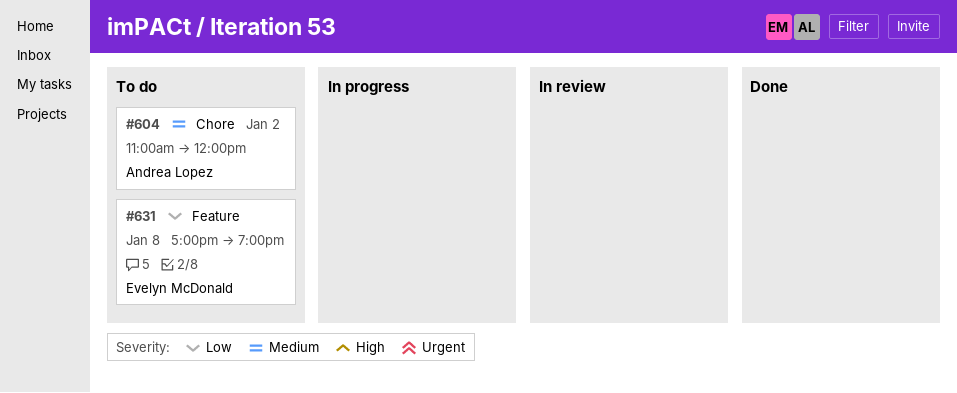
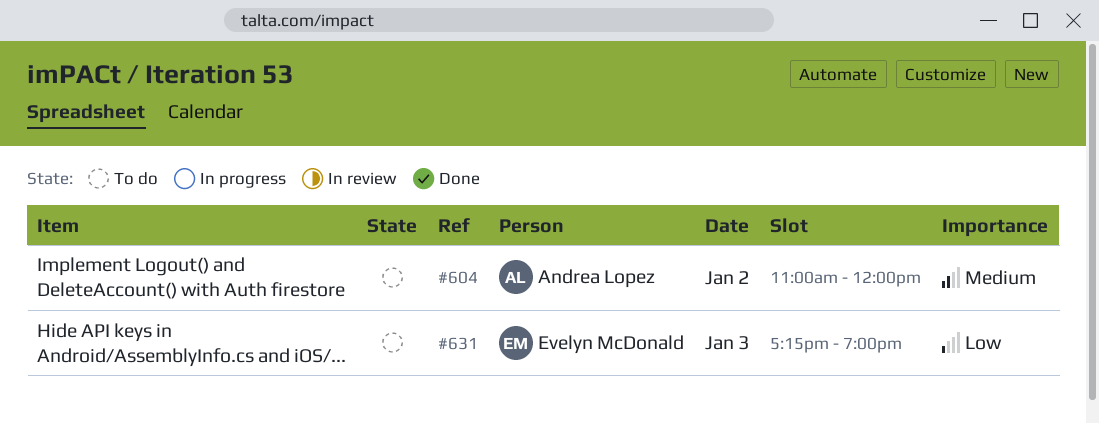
#631, day: Jan 8 -> Jan 3
#631, begins: 17:00 -> 17:15

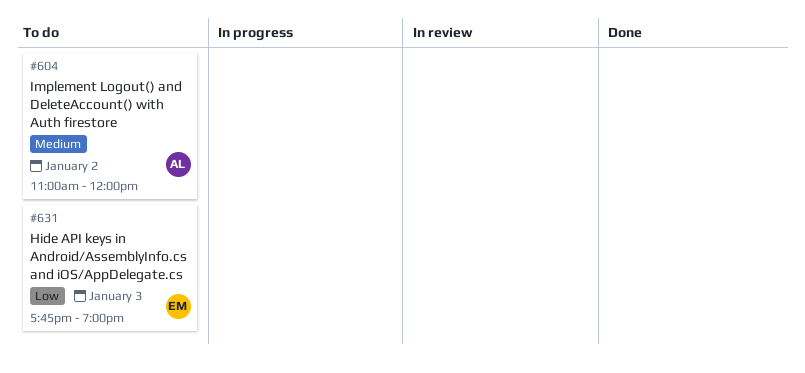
#631, begins: 17:15 -> 17:45

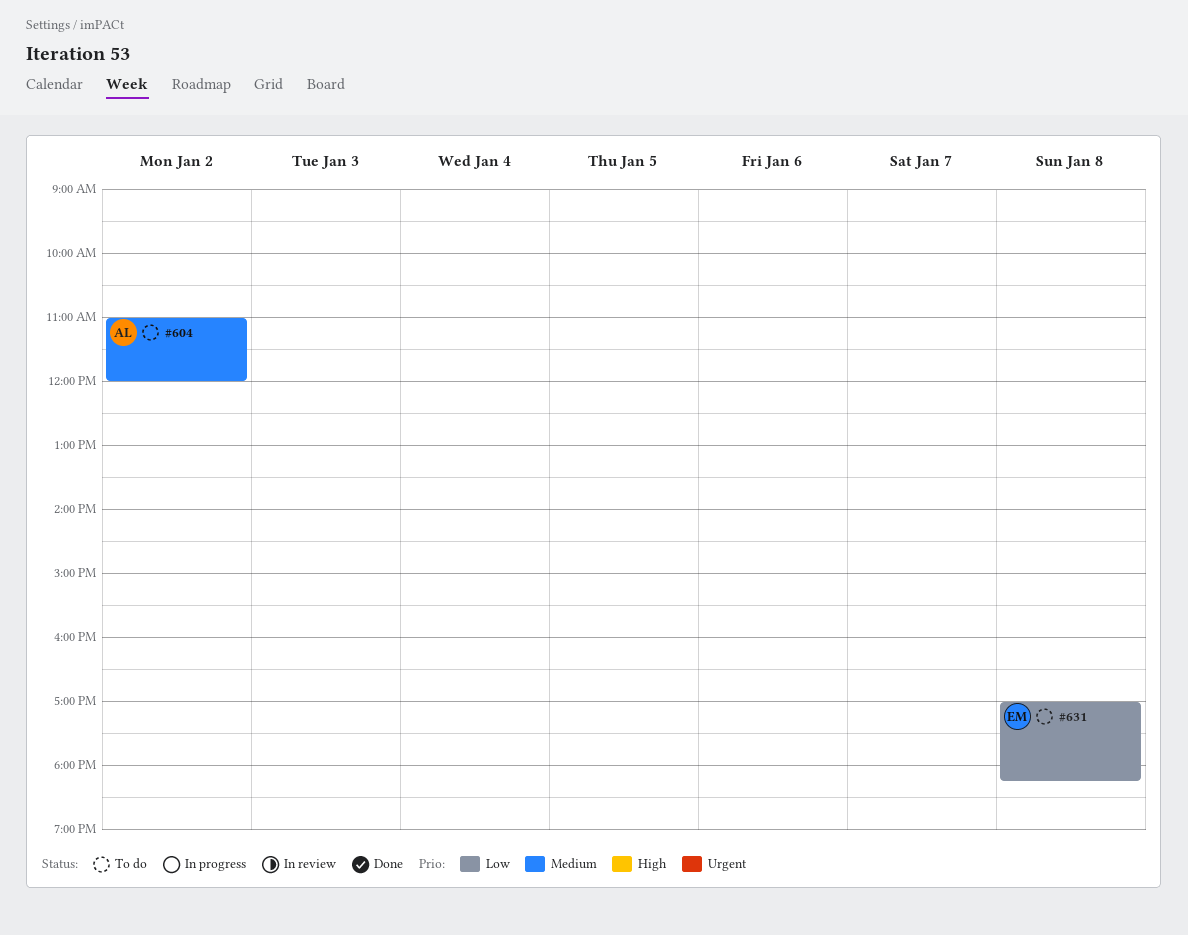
#631, day: Jan 3 -> Jan 8
#631, begins: 17:45 -> 17:00
#631, ends: 19:00 -> 18:15

